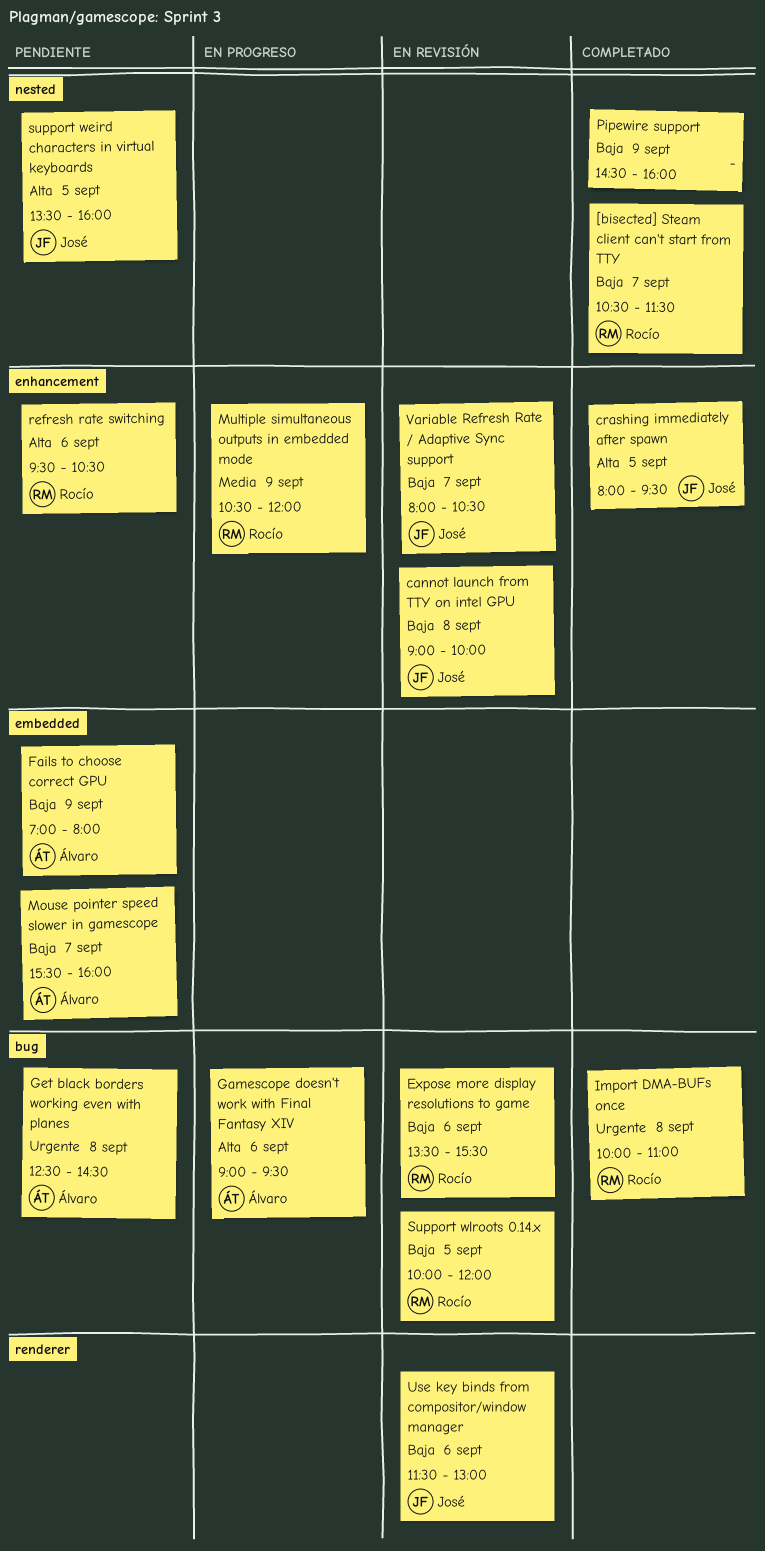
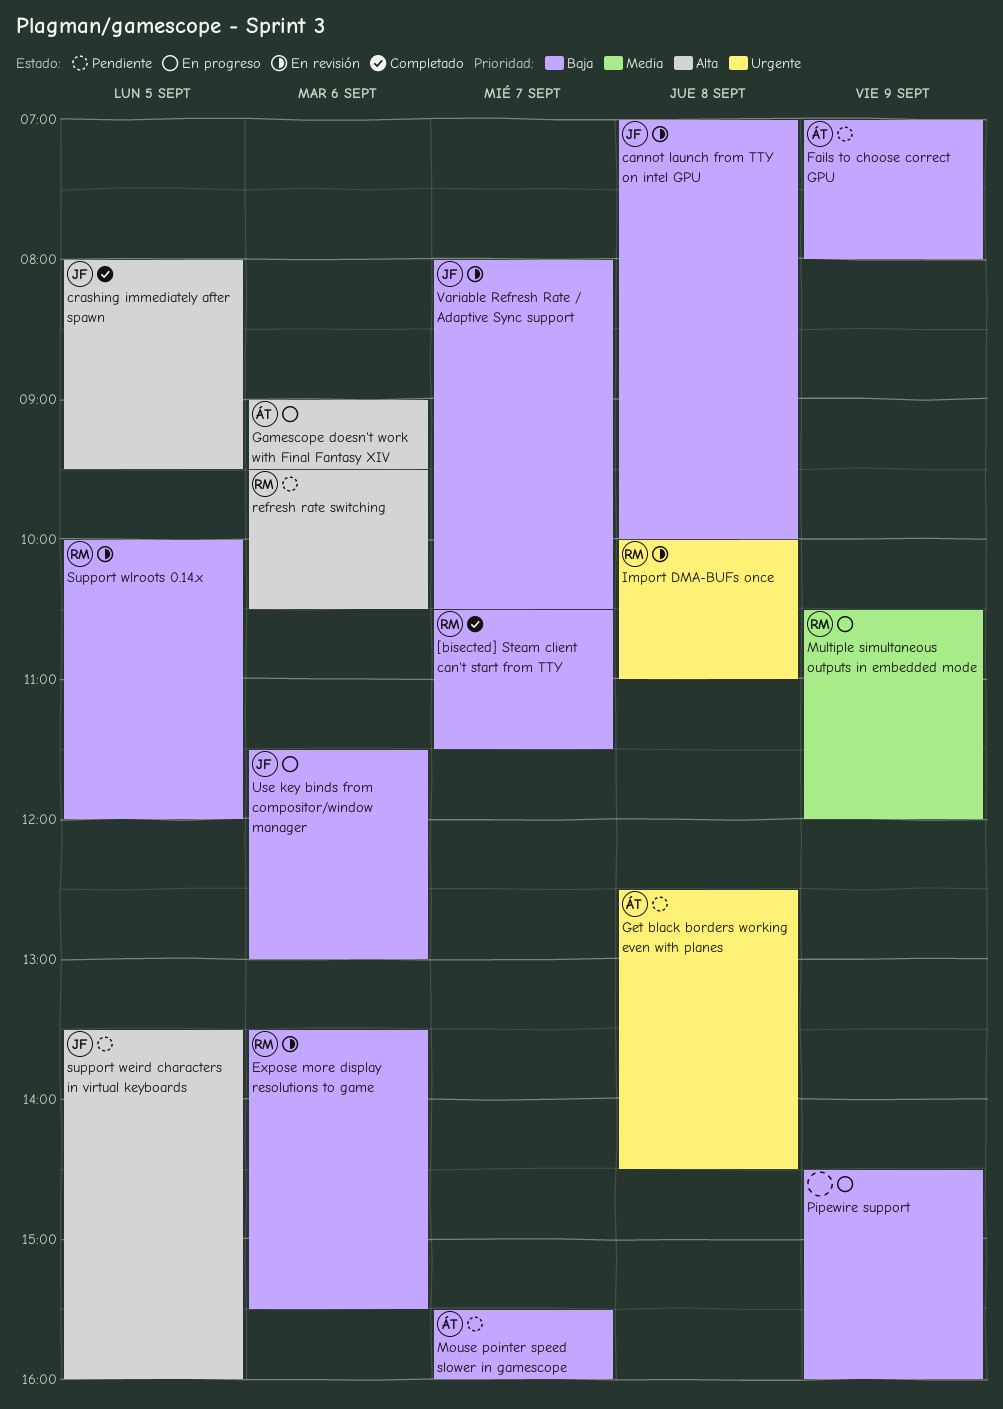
cannot launch from TTY on intel GPU, begins: 09:00 -> 07:00
Import DMA-BUFs once, status: Completado -> En revisión
Pipewire support, status: Completado -> En progreso
Use key binds from compositor/window manager, status: En revisión -> En progreso

